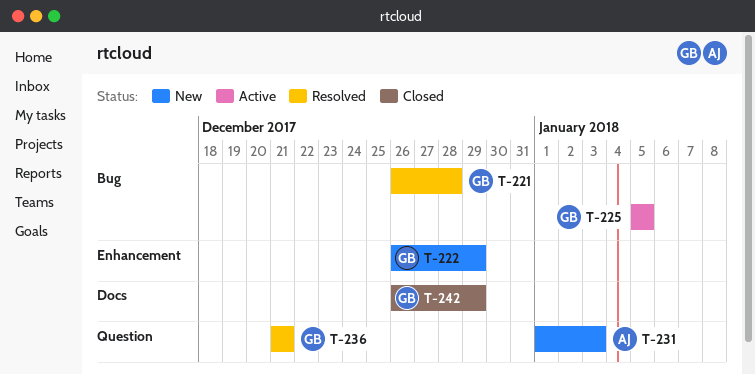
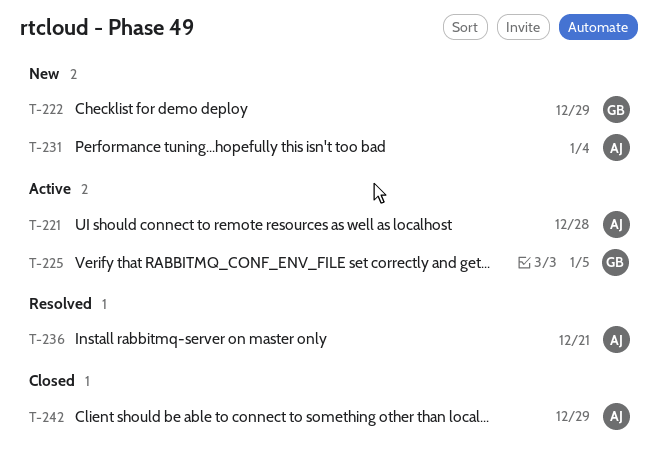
T-221, status: Resolved -> Active
T-221, owner: GB -> AJ
T-231, due: Jan 3 -> Jan 4
T-236, owner: GB -> AJ
T-242, owner: GB -> AJ

